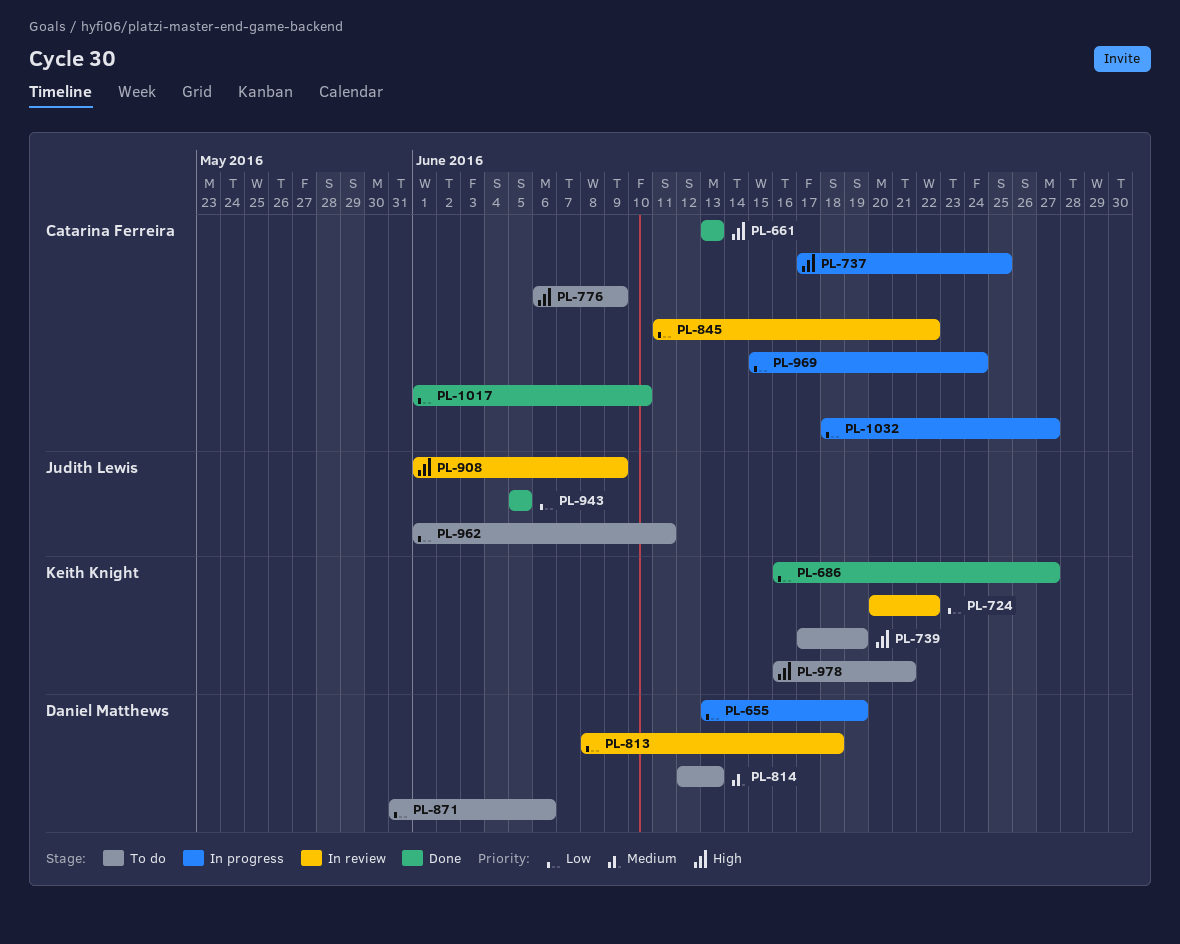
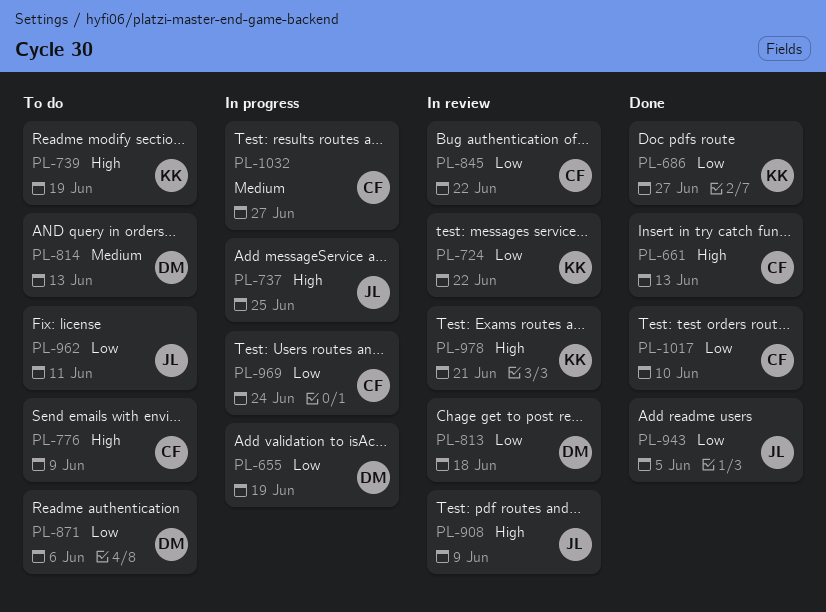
PL-737, owner: Catarina Ferreira -> Judith Lewis
PL-978, status: To do -> In review
PL-1032, priority: Low -> Medium

